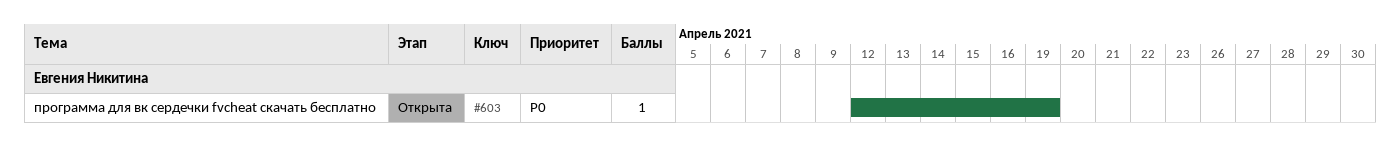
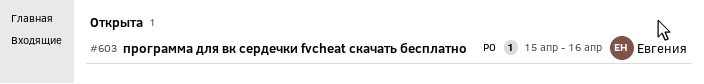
#603, start: Apr 12 -> Apr 15
#603, due: Apr 19 -> Apr 16

